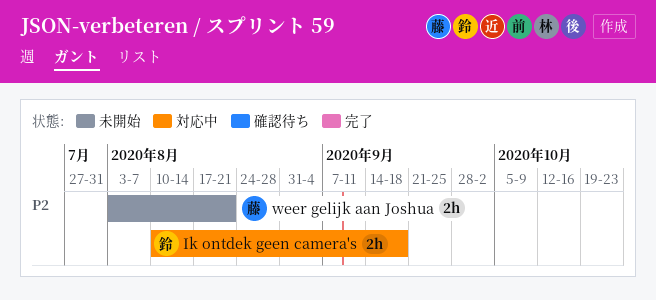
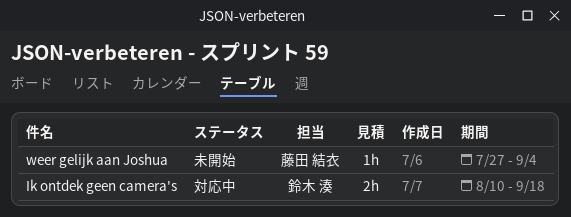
weer gelijk aan Joshua, estimate: 2h -> 1h
weer gelijk aan Joshua, start: Aug 3 -> Jul 27
weer gelijk aan Joshua, due: Aug 21 -> Sep 4

